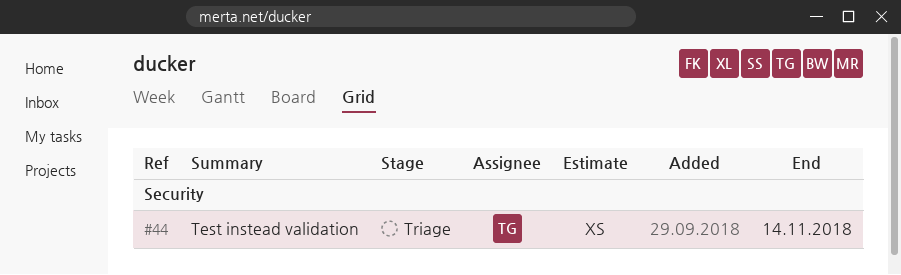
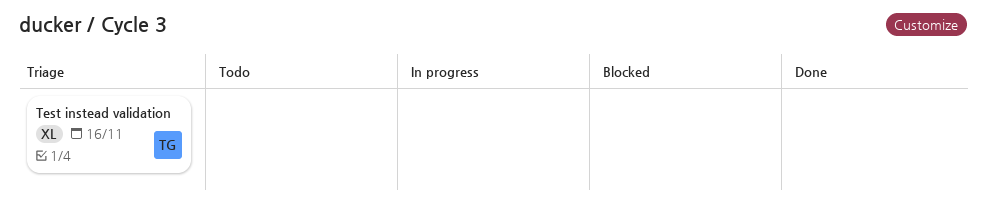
Test instead validation, estimate: XS -> XL
Test instead validation, due: Nov 14 -> Nov 16

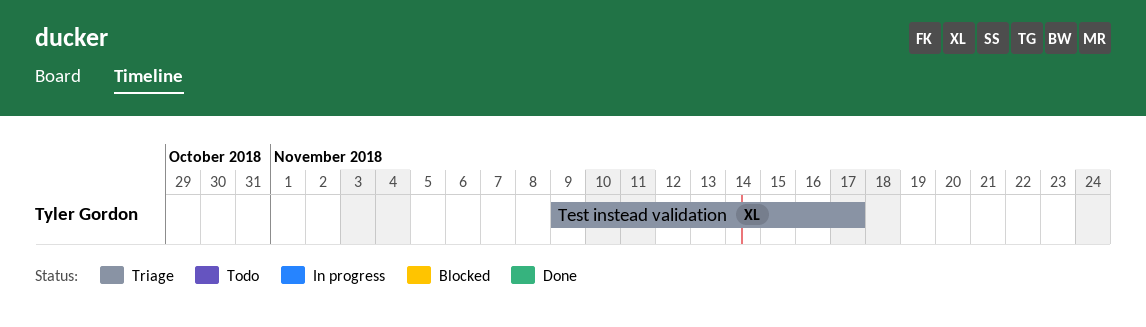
Test instead validation, due: Nov 16 -> Nov 17

